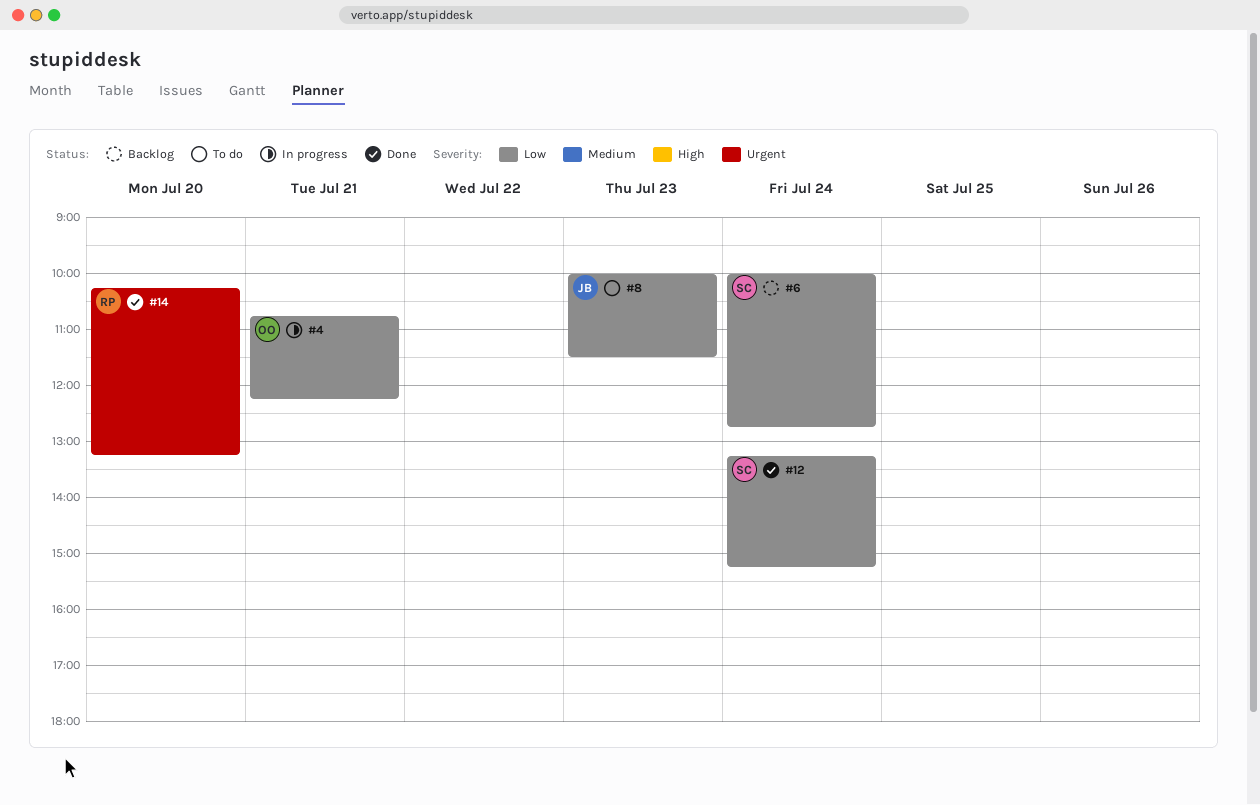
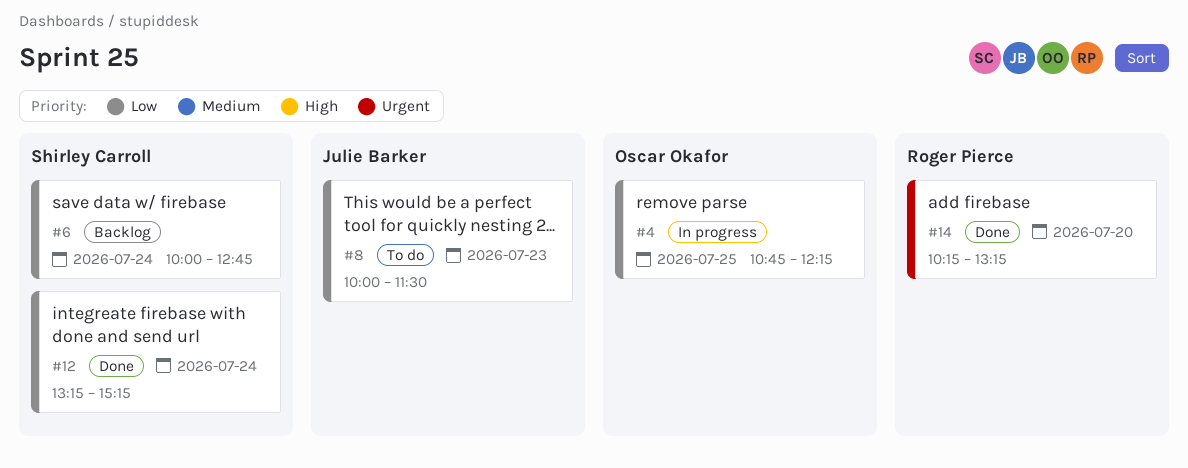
#4, day: Jul 21 -> Jul 25

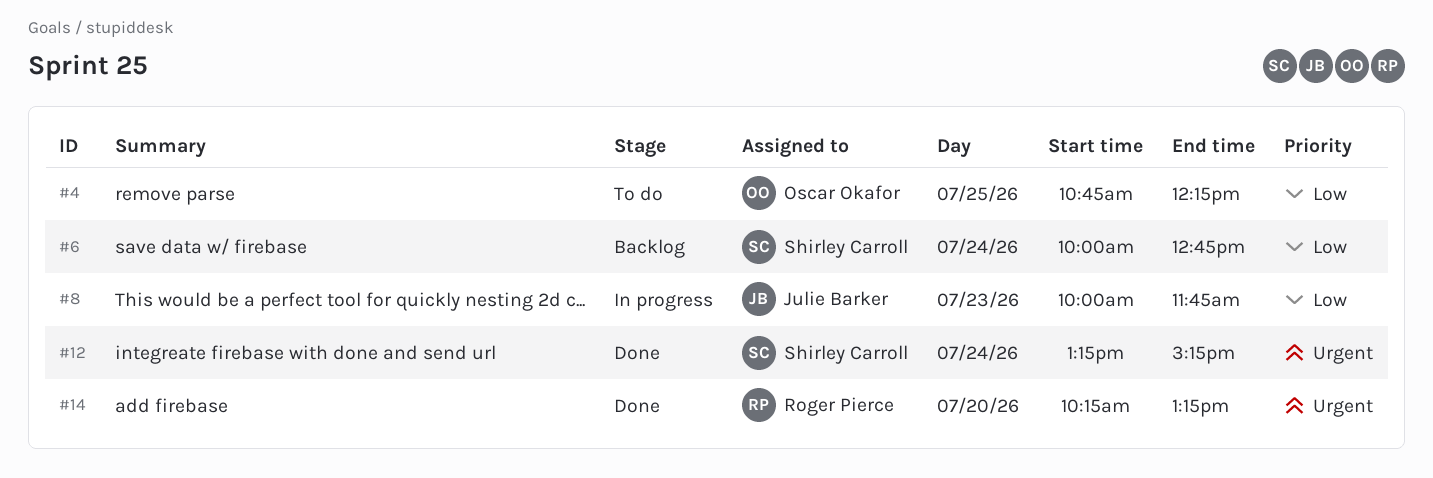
#4, status: In progress -> To do
#8, status: To do -> In progress
#8, ends: 11:30 -> 11:45
#12, priority: Low -> Urgent

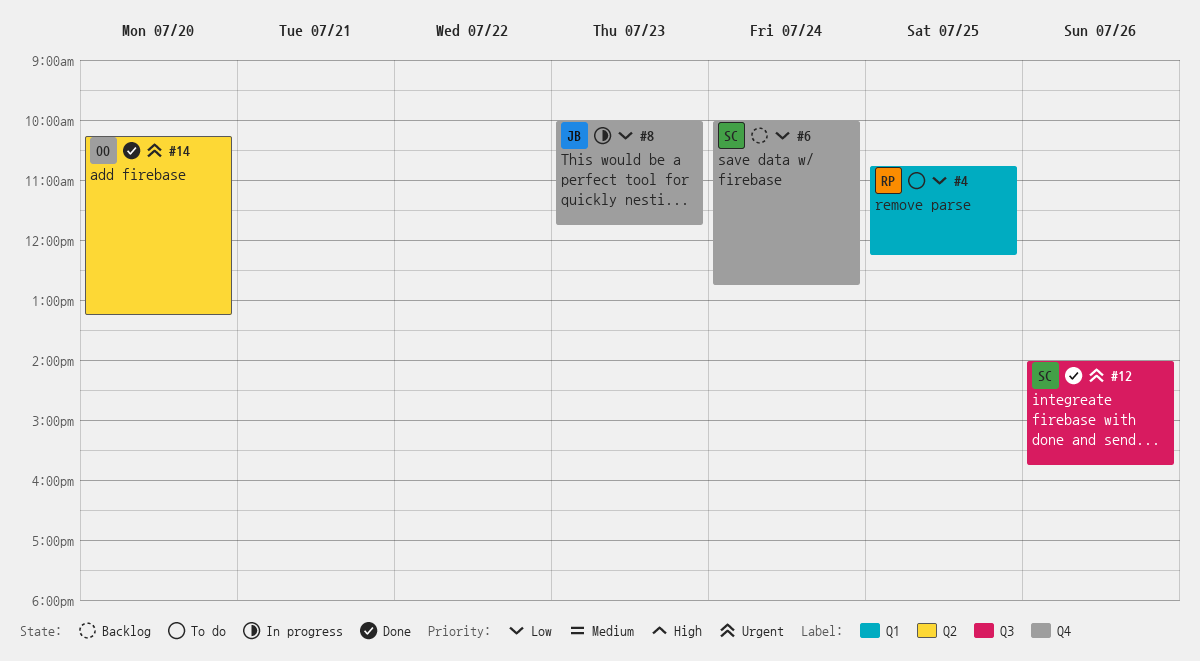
#4, owner: Oscar Okafor -> Roger Pierce
#12, day: Jul 24 -> Jul 26
#12, begins: 13:15 -> 14:00
#12, ends: 15:15 -> 15:45
#14, owner: Roger Pierce -> Oscar Okafor

